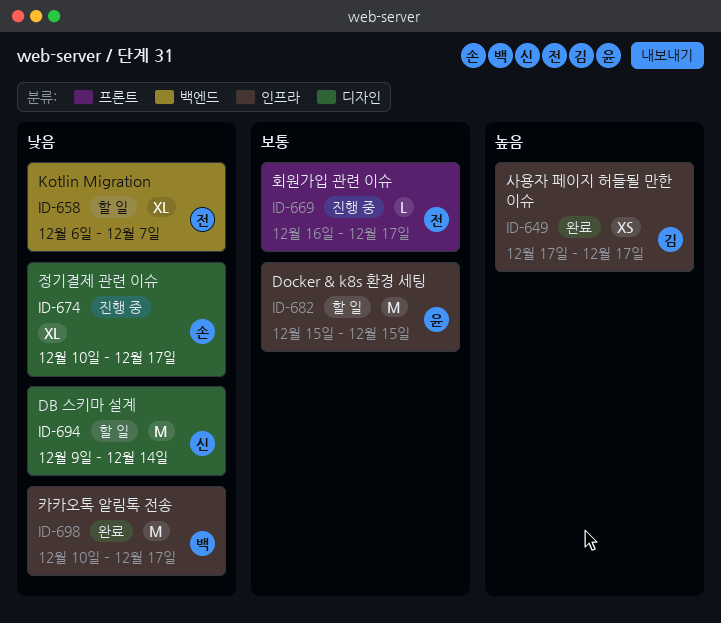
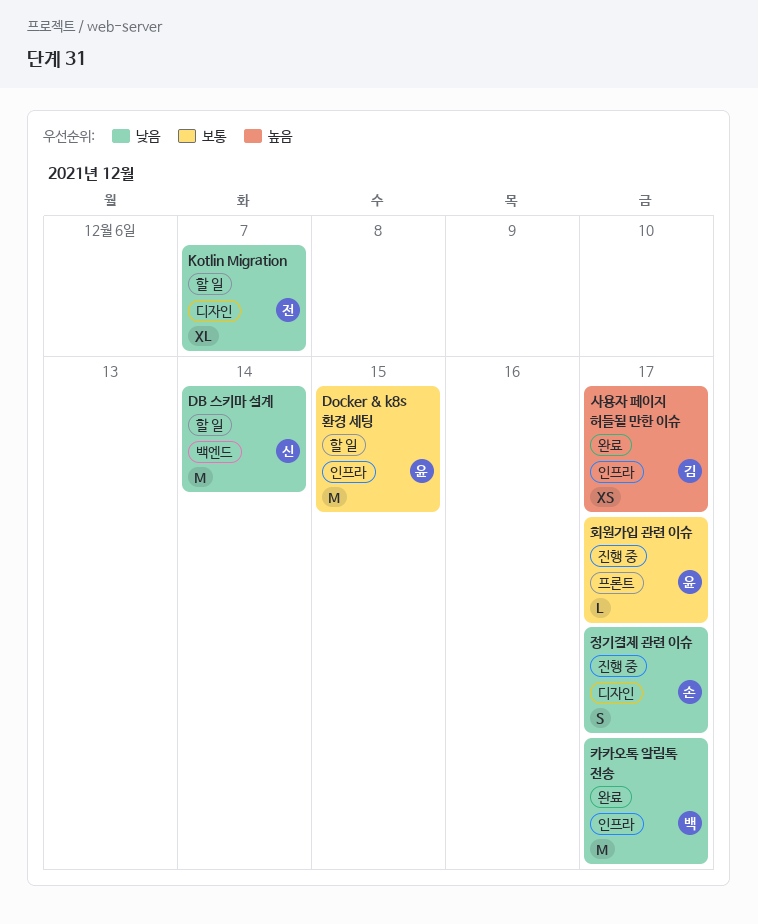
DB 스키마 설계, label: 디자인 -> 백엔드
Kotlin Migration, label: 백엔드 -> 디자인
정기결제 관련 이슈, estimate: XL -> S
회원가입 관련 이슈, owner: 전 -> 윤

